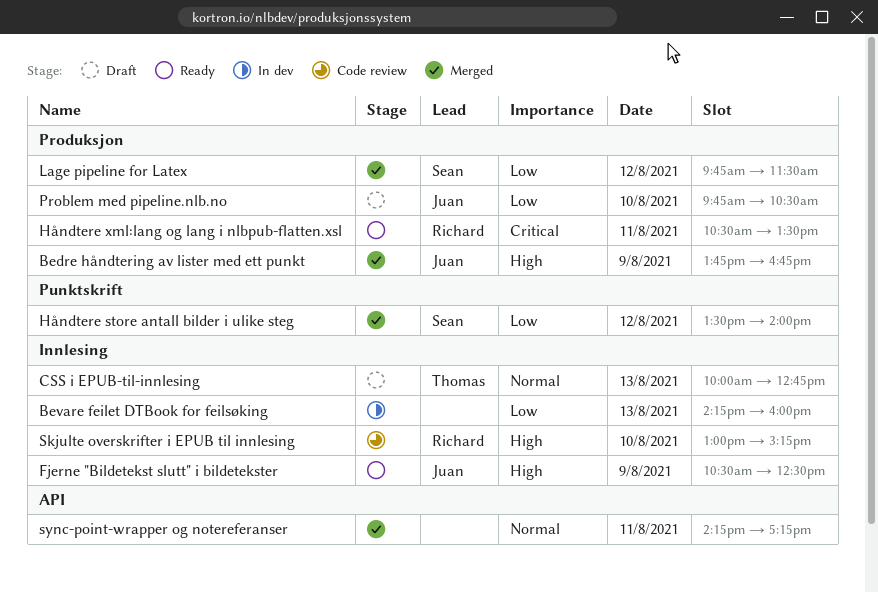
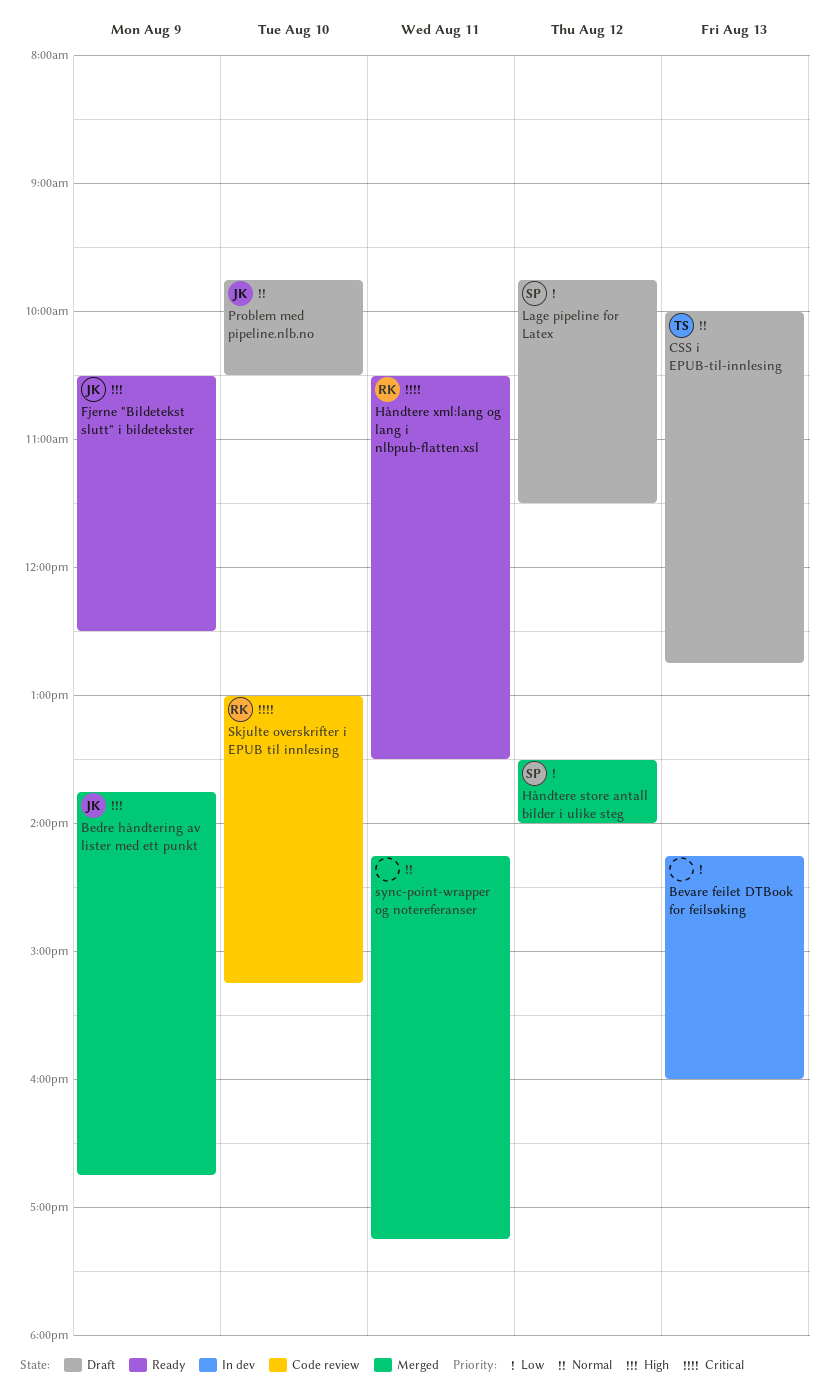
Lage pipeline for Latex, status: Merged -> Draft
Problem med pipeline.nlb.no, priority: Low -> Normal
Skjulte overskrifter i EPUB til innlesing, priority: High -> Critical

